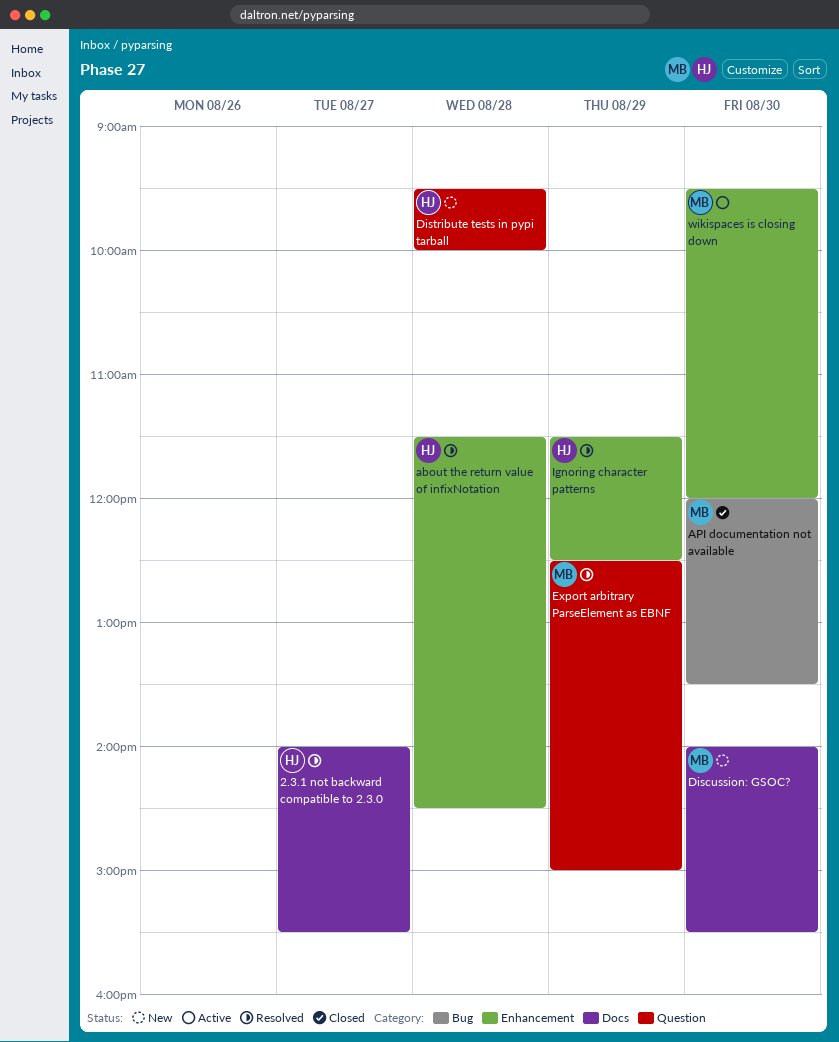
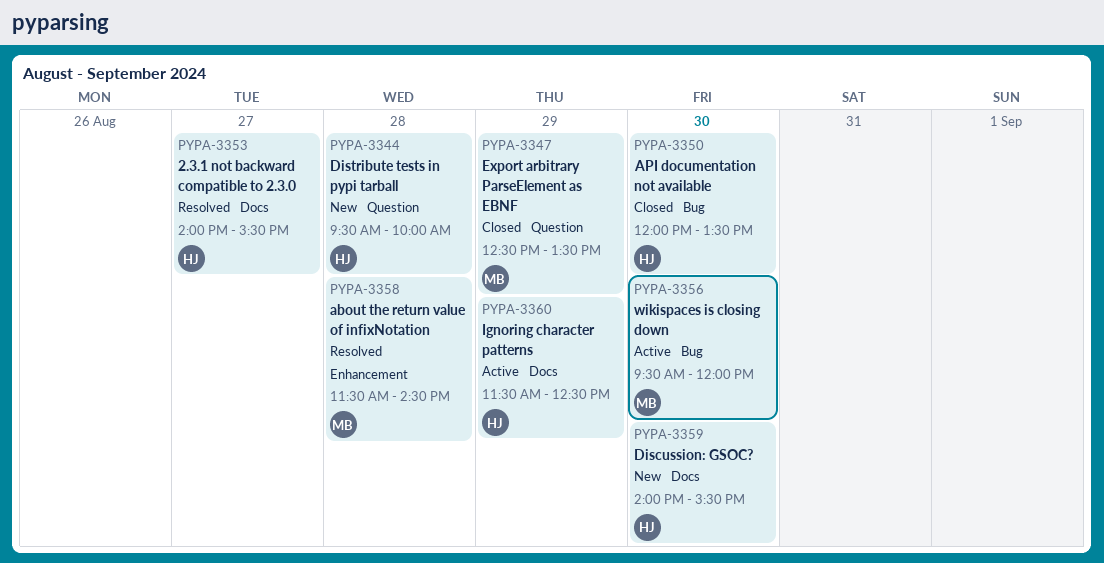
about the return value of infixNotation, owner: HJ -> MB
API documentation not available, owner: MB -> HJ
Discussion: GSOC?, owner: MB -> HJ
Export arbitrary ParseElement as EBNF, status: Resolved -> Closed
Export arbitrary ParseElement as EBNF, ends: 15:00 -> 13:30
Ignoring character patterns, status: Resolved -> Active
Ignoring character patterns, label: Enhancement -> Docs
wikispaces is closing down, label: Enhancement -> Bug

